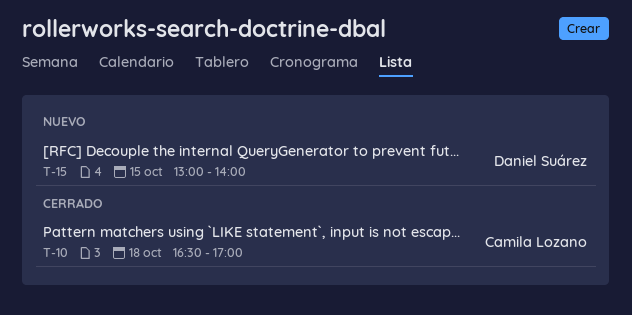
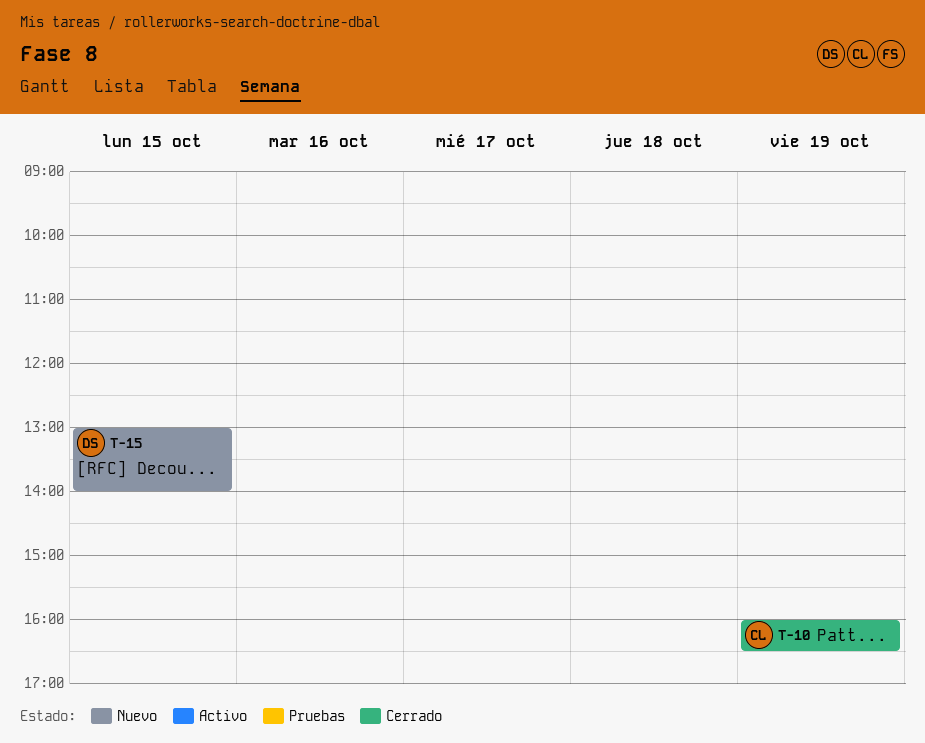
T-10, day: Oct 18 -> Oct 19
T-10, begins: 16:30 -> 16:00
T-10, ends: 17:00 -> 16:30

